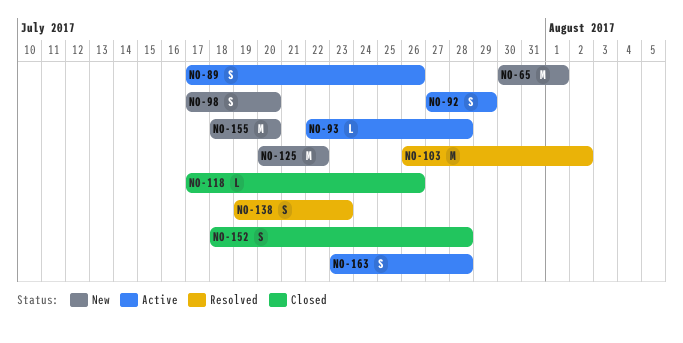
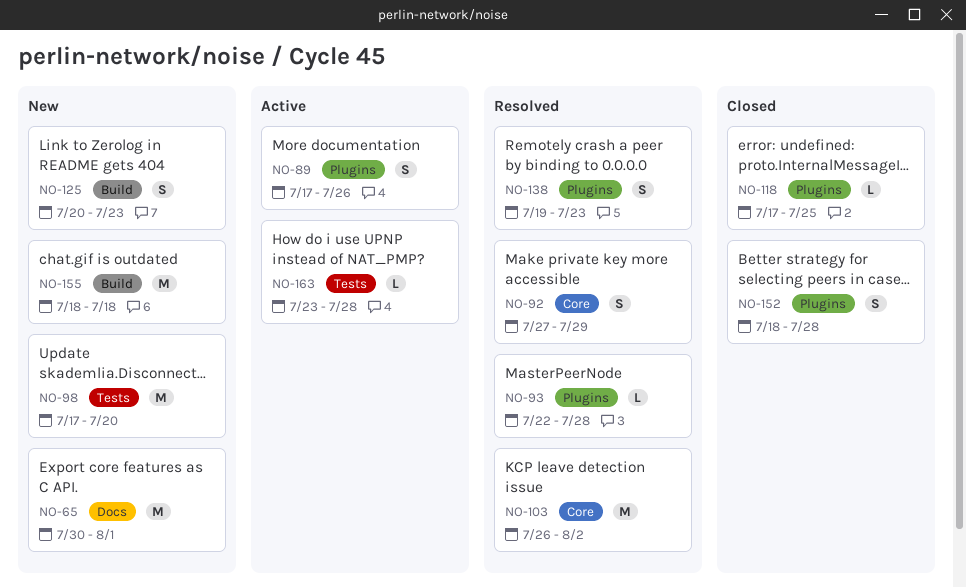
NO-92, status: Active -> Resolved
NO-93, status: Active -> Resolved
NO-98, estimate: S -> M
NO-118, due: Jul 26 -> Jul 25
NO-125, estimate: M -> S
NO-125, due: Jul 22 -> Jul 23
NO-155, due: Jul 20 -> Jul 18
NO-163, estimate: S -> L

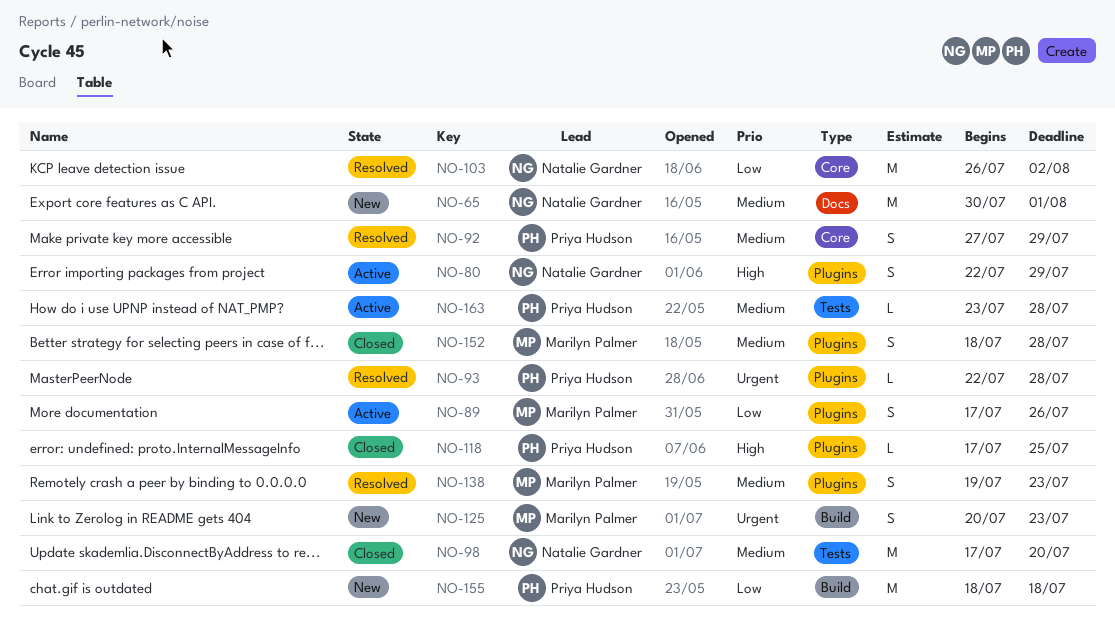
NO-80: none -> present
NO-98, status: New -> Closed

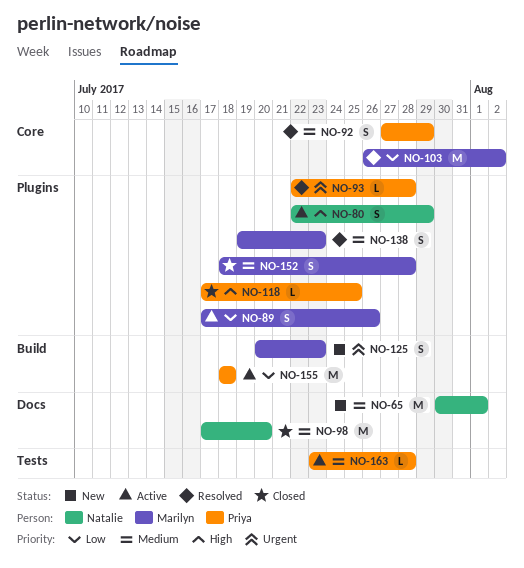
NO-98, label: Tests -> Docs
NO-103, owner: Natalie Gardner -> Marilyn Palmer
NO-155, status: New -> Active

